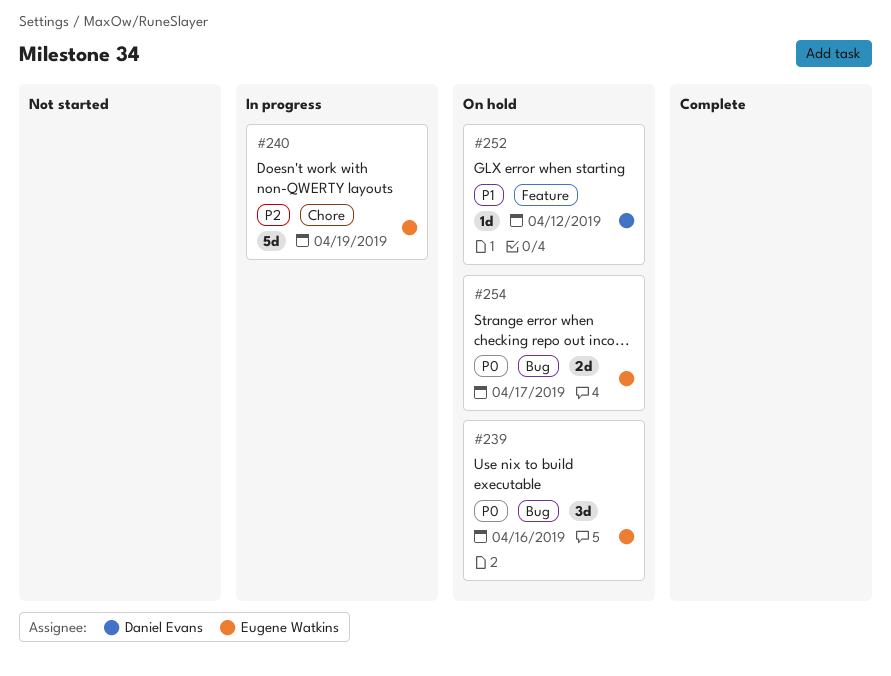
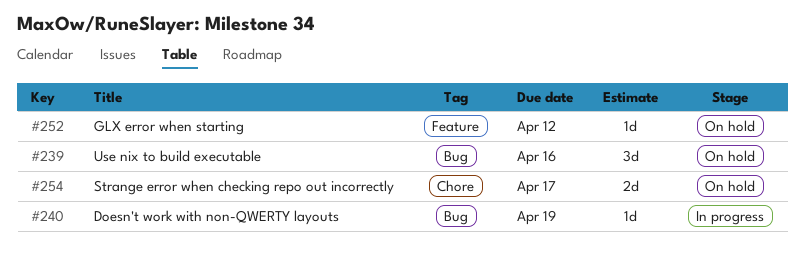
#240, label: Chore -> Bug
#240, estimate: 5d -> 1d
#254, label: Bug -> Chore

